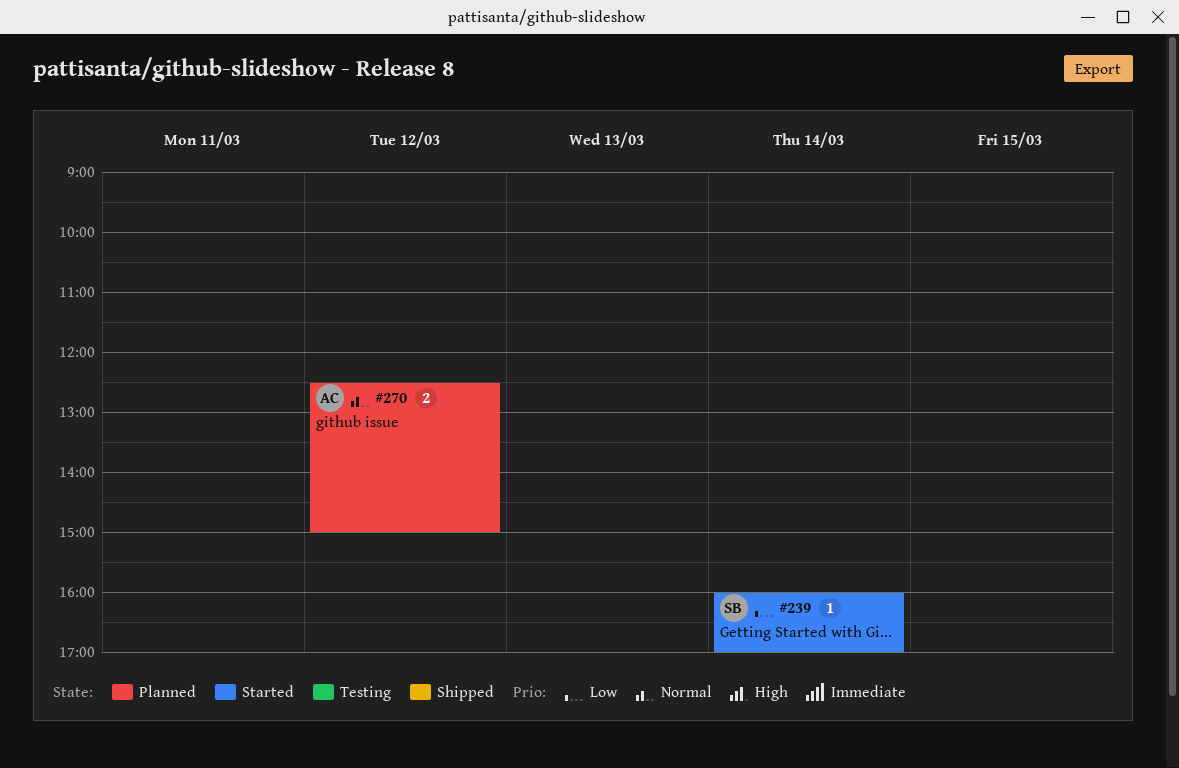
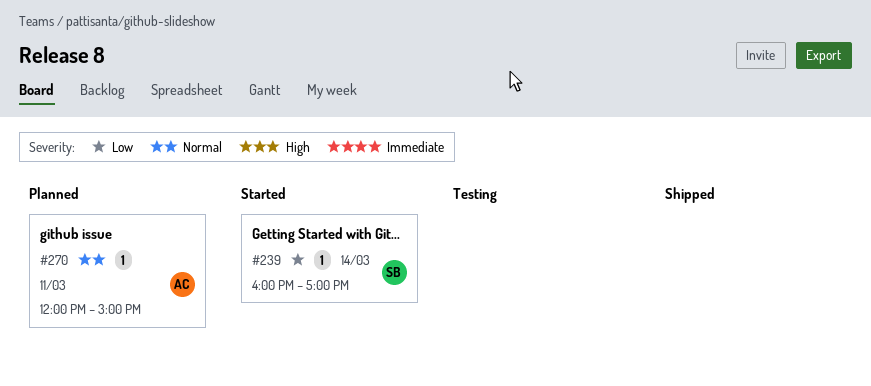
#270, estimate: 2 -> 1
#270, day: Mar 12 -> Mar 11
#270, begins: 12:30 -> 12:00

